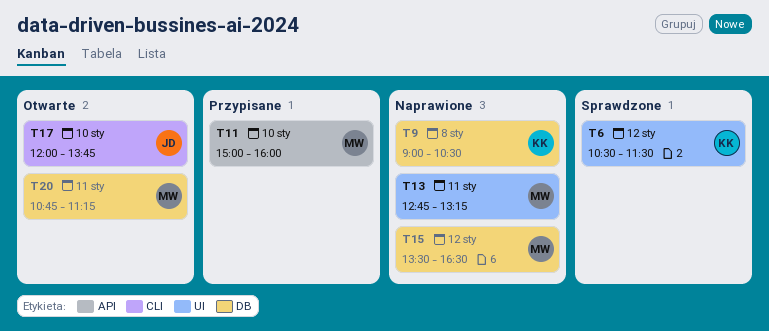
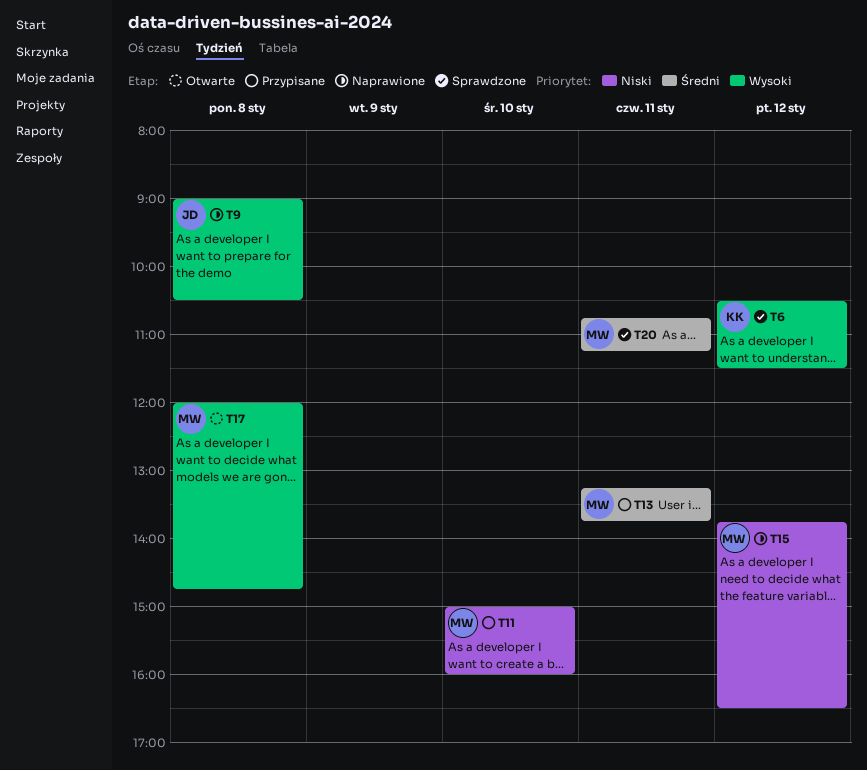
T9, owner: KK -> JD
T13, status: Naprawione -> Przypisane
T13, begins: 12:45 -> 13:15
T13, ends: 13:15 -> 13:45
T15, begins: 13:30 -> 13:45
T17, owner: JD -> MW
T17, day: Jan 10 -> Jan 8
T17, ends: 13:45 -> 14:45
T20, status: Otwarte -> Sprawdzone

